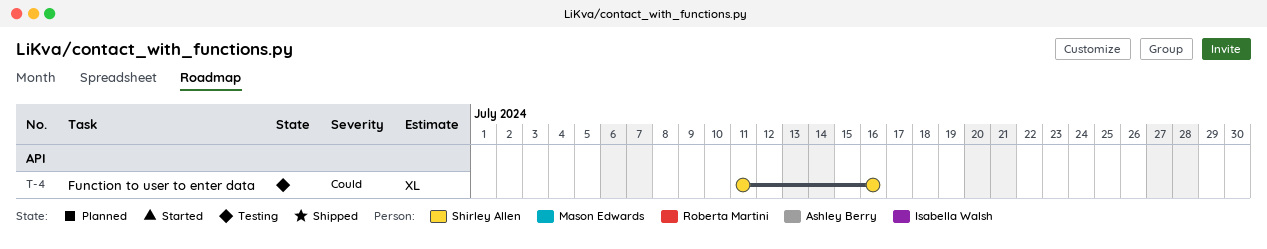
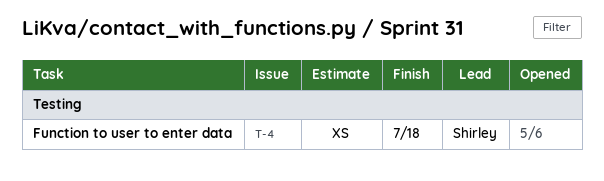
T-4, estimate: XL -> XS
T-4, due: Jul 16 -> Jul 18

